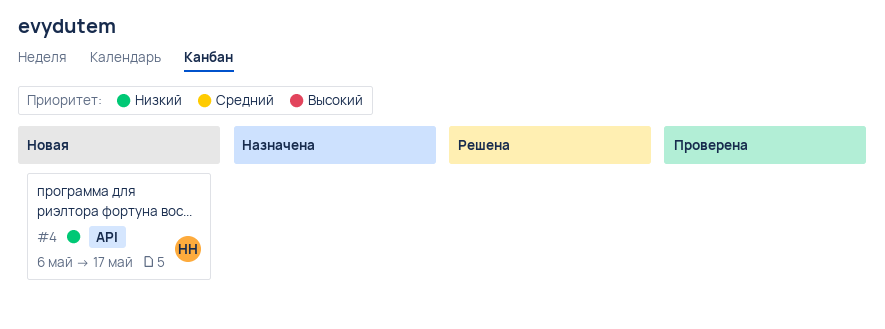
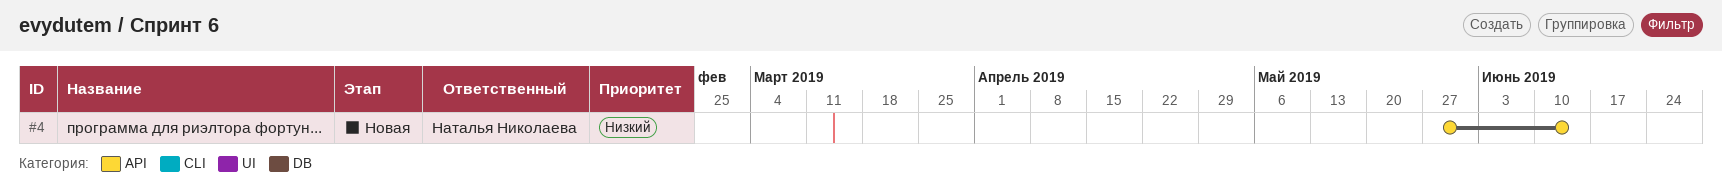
#4, start: May 6 -> May 27
#4, due: May 17 -> Jun 14

